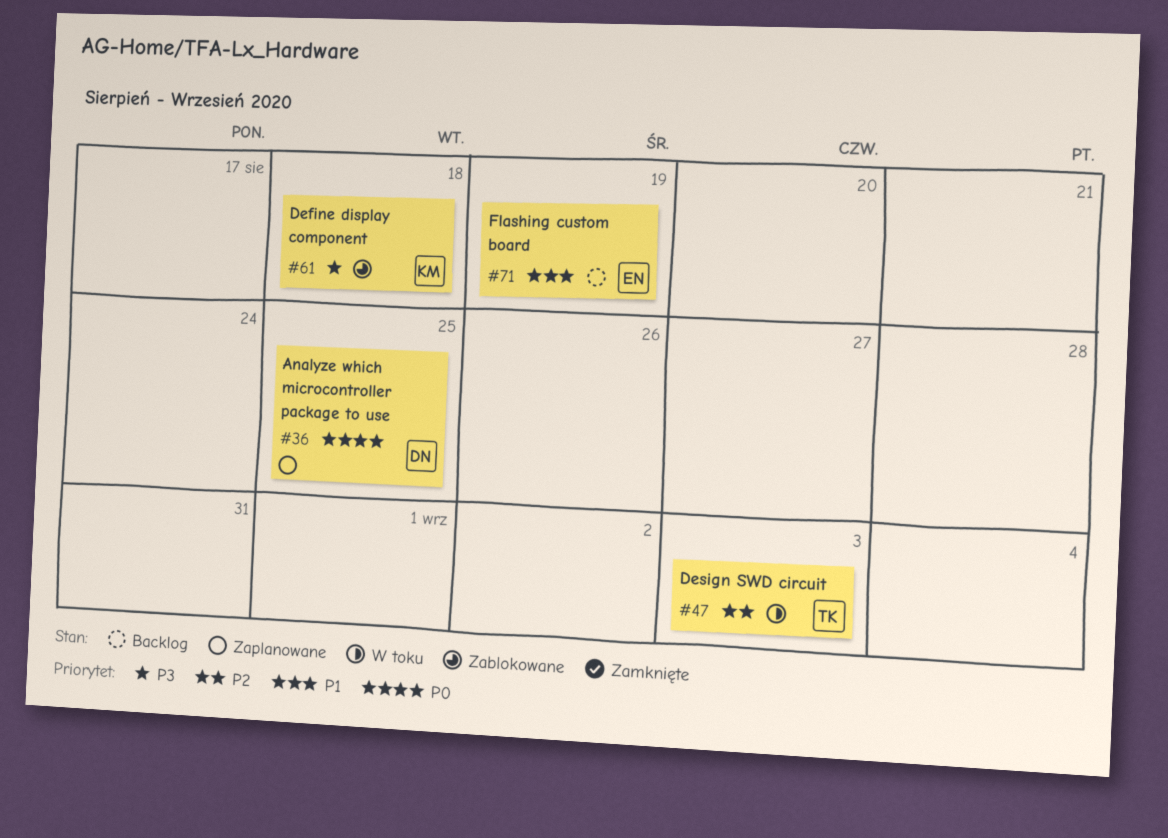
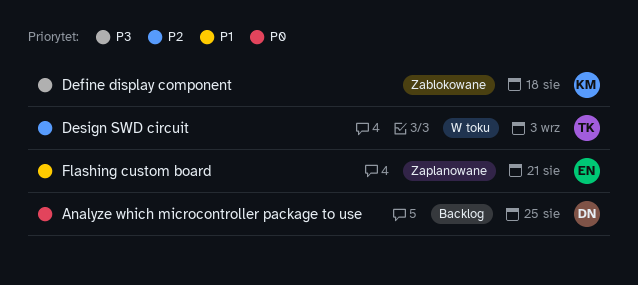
Analyze which microcontroller package to use, status: Zaplanowane -> Backlog
Flashing custom board, status: Backlog -> Zaplanowane
Flashing custom board, due: Aug 19 -> Aug 21

